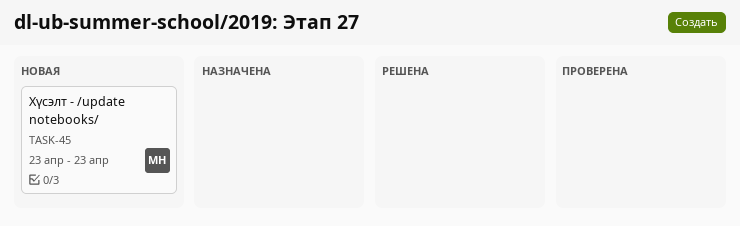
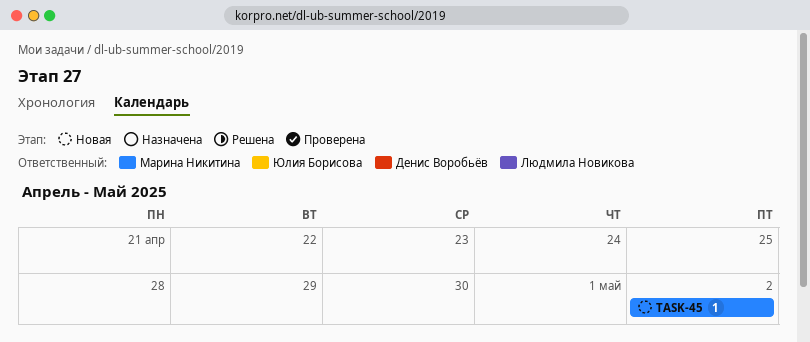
TASK-45, start: Apr 23 -> May 2
TASK-45, due: Apr 23 -> May 2

